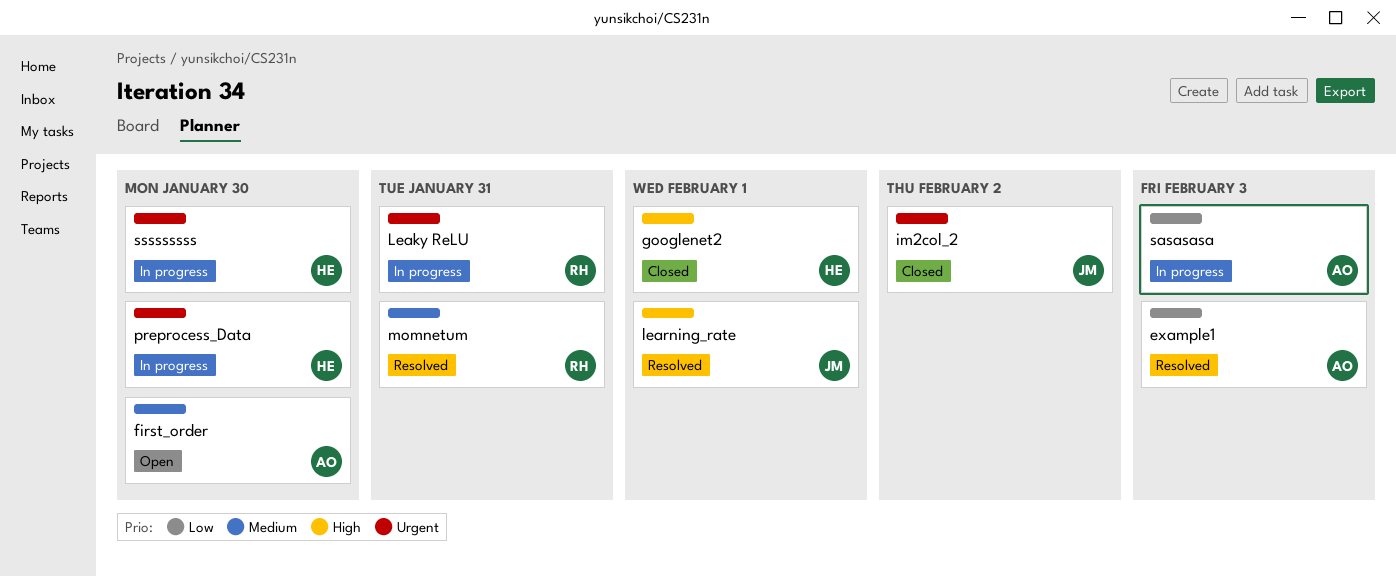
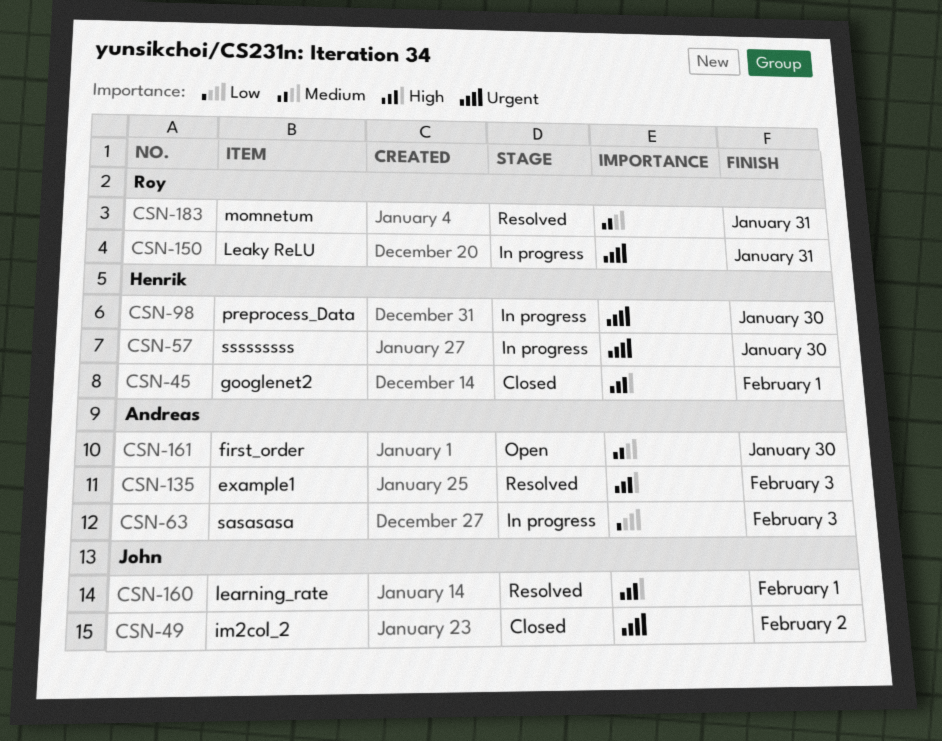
example1, priority: Low -> High

